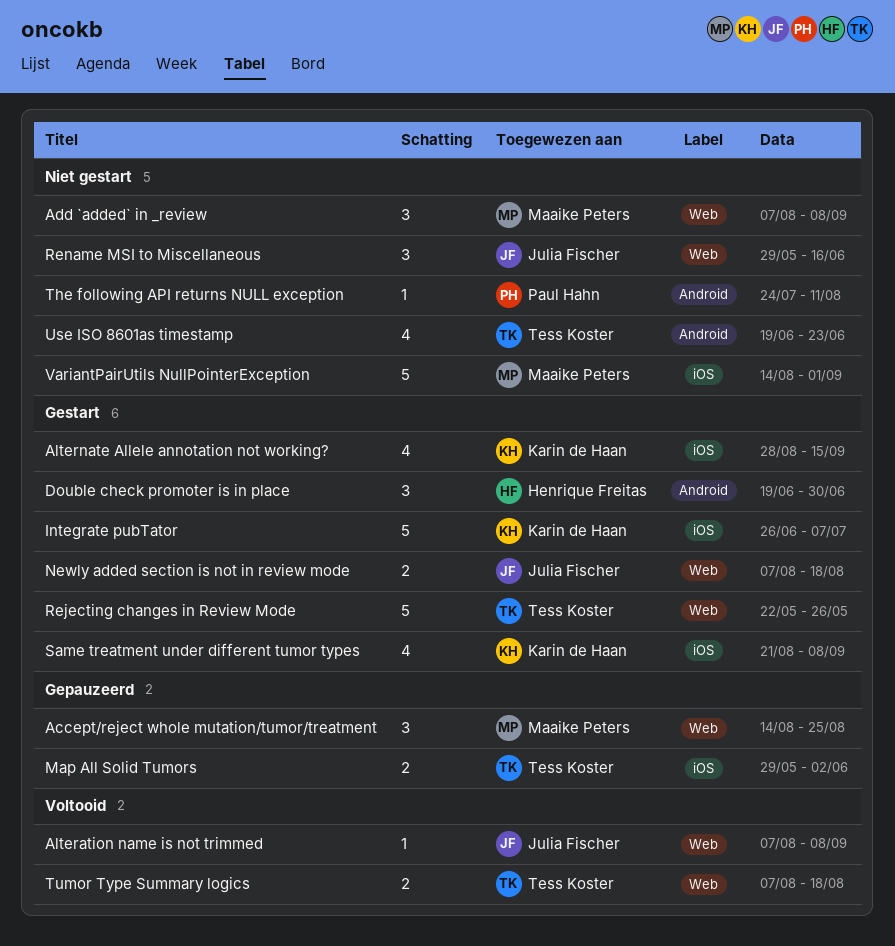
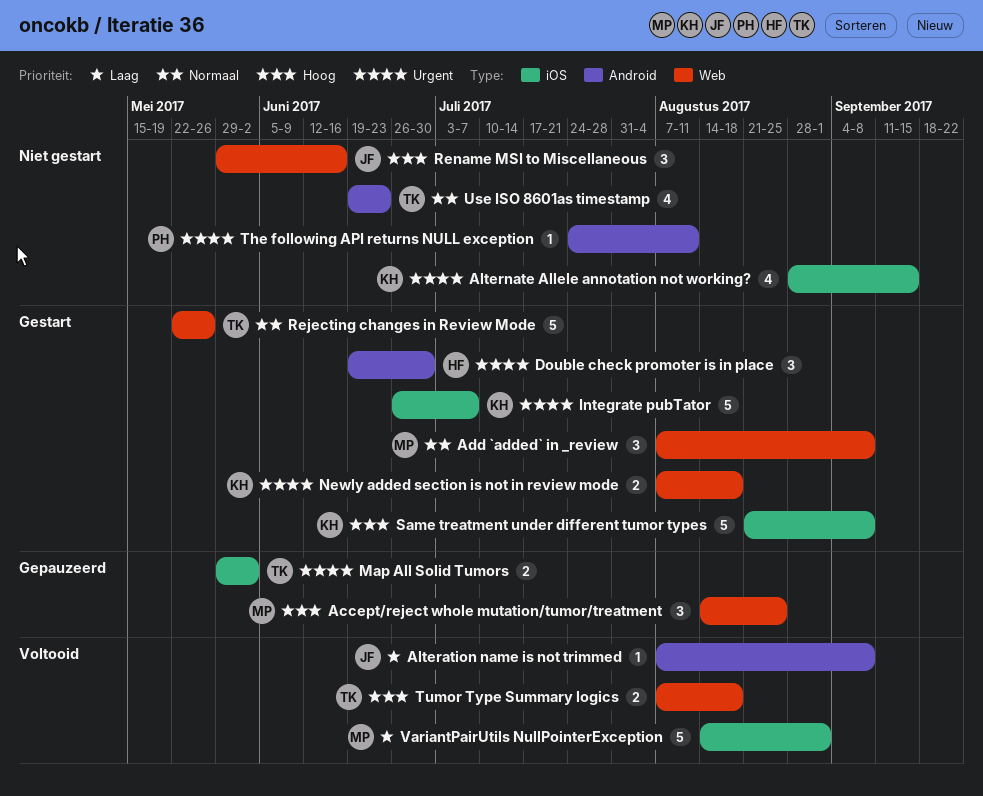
Add `added` in _review, status: Niet gestart -> Gestart
Alteration name is not trimmed, label: Web -> Android
Alternate Allele annotation not working?, status: Gestart -> Niet gestart
Newly added section is not in review mode, owner: Julia Fischer -> Karin de Haan
Same treatment under different tumor types, estimate: 4 -> 5
VariantPairUtils NullPointerException, status: Niet gestart -> Voltooid

